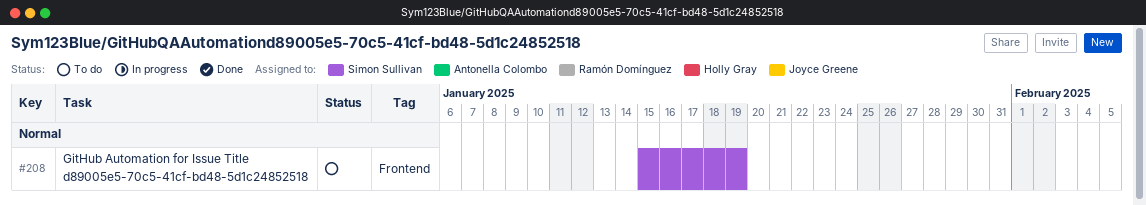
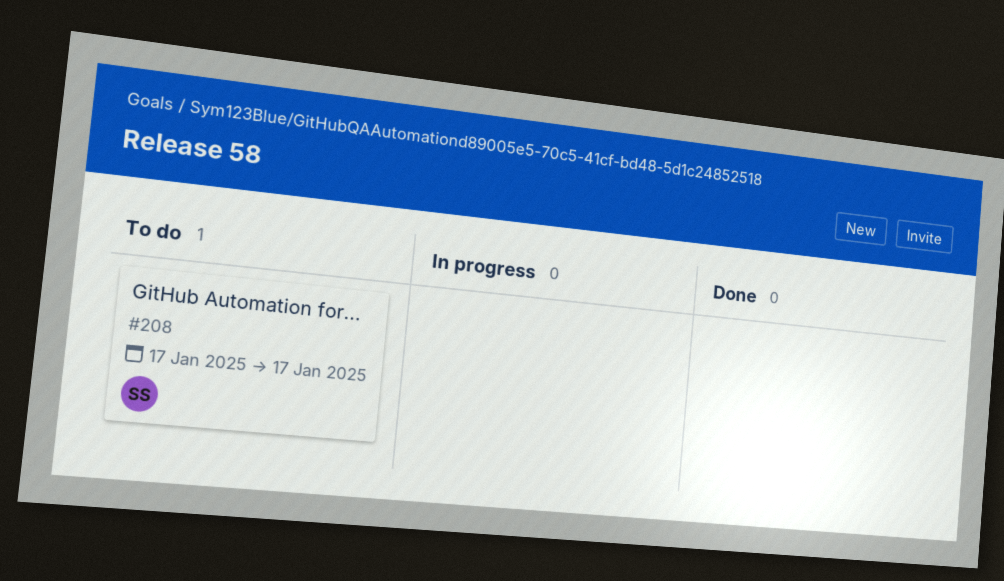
#208, start: Jan 15 -> Jan 17
#208, due: Jan 19 -> Jan 17

